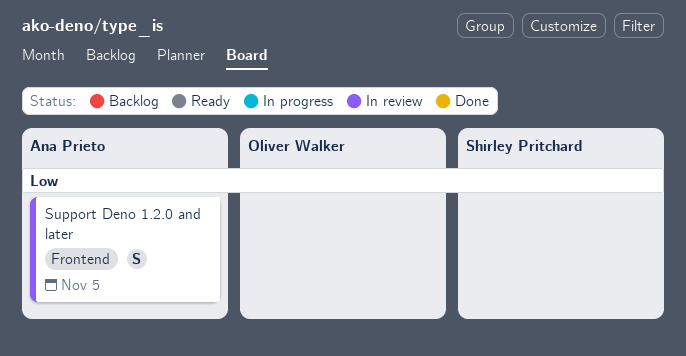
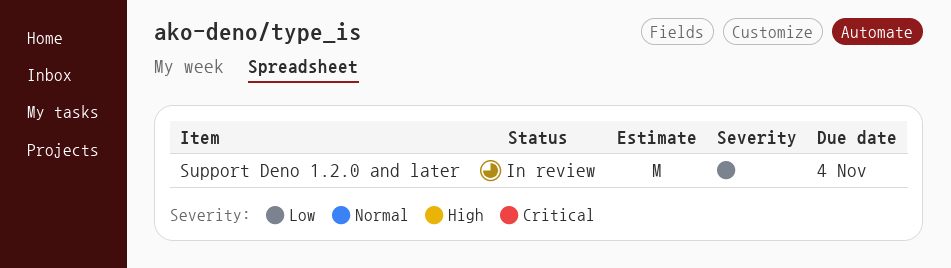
Support Deno 1.2.0 and later, estimate: S -> M
Support Deno 1.2.0 and later, due: Nov 5 -> Nov 4

